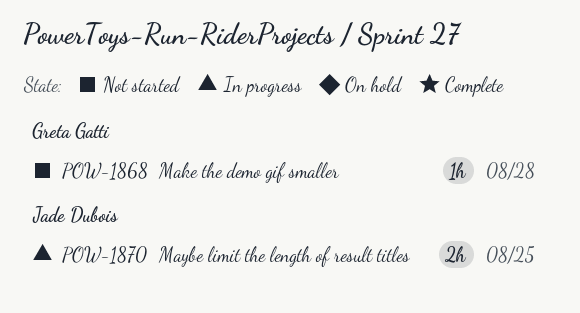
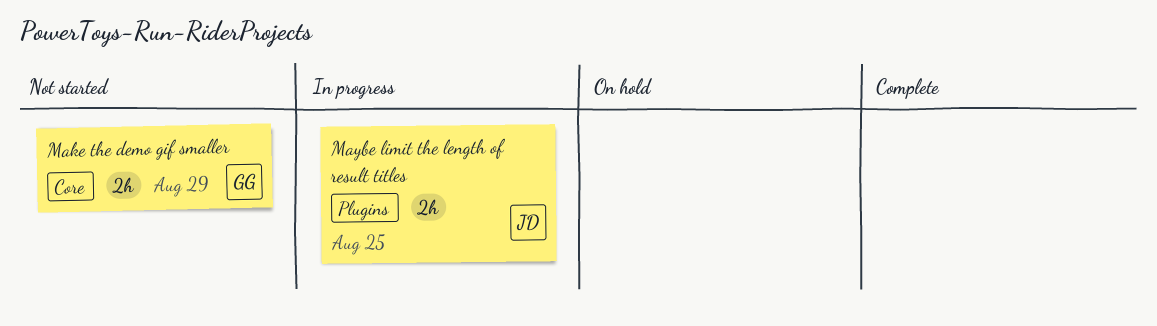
Make the demo gif smaller, estimate: 1h -> 2h
Make the demo gif smaller, due: Aug 28 -> Aug 29

